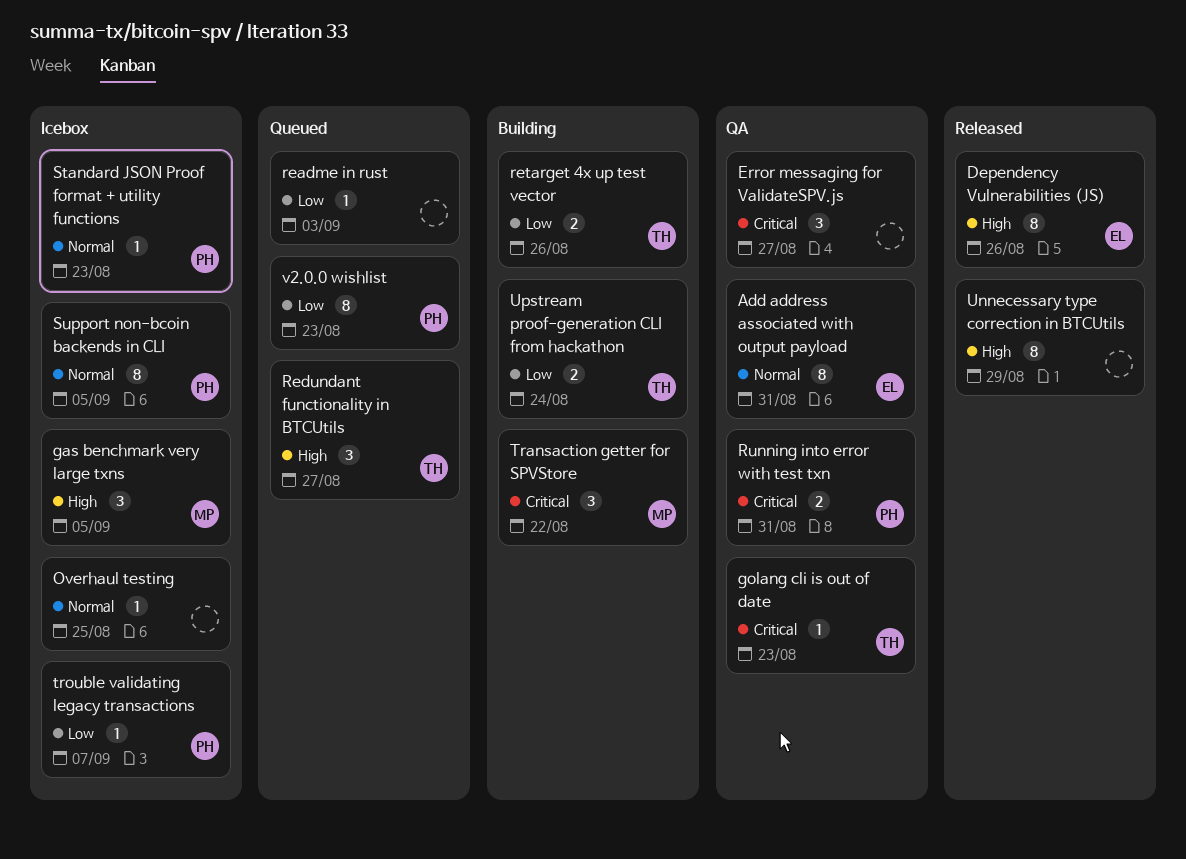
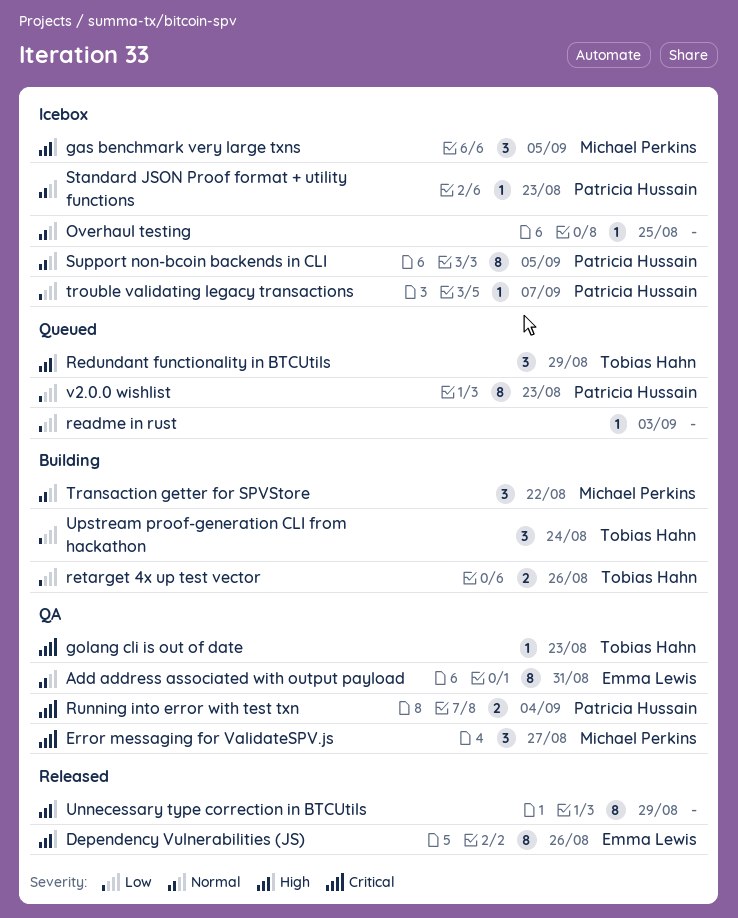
Error messaging for ValidateSPV.js, owner: none -> Michael Perkins
Redundant functionality in BTCUtils, due: Aug 27 -> Aug 29
Running into error with test txn, due: Aug 31 -> Sep 4
Transaction getter for SPVStore, priority: Critical -> Normal
Upstream proof-generation CLI from hackathon, estimate: 2 -> 3

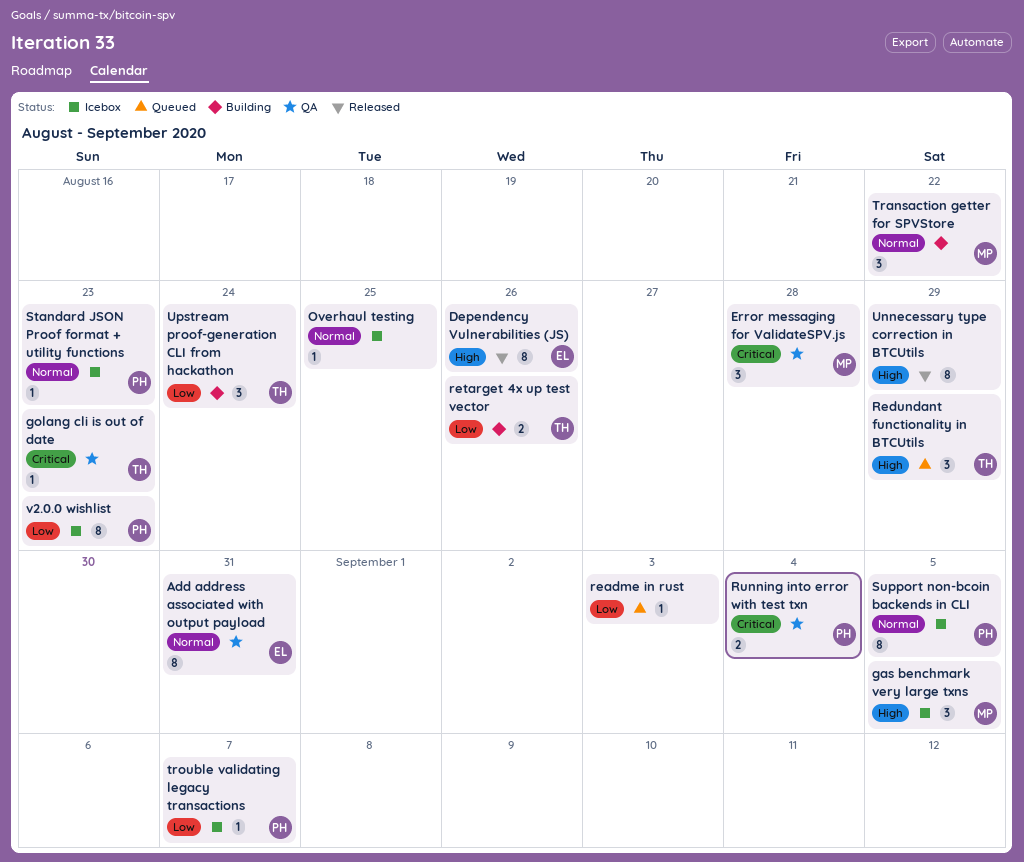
Error messaging for ValidateSPV.js, due: Aug 27 -> Aug 28
v2.0.0 wishlist, status: Queued -> Icebox

